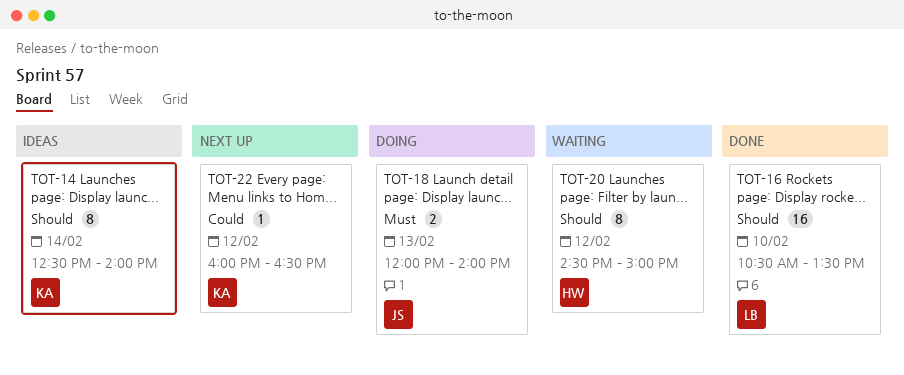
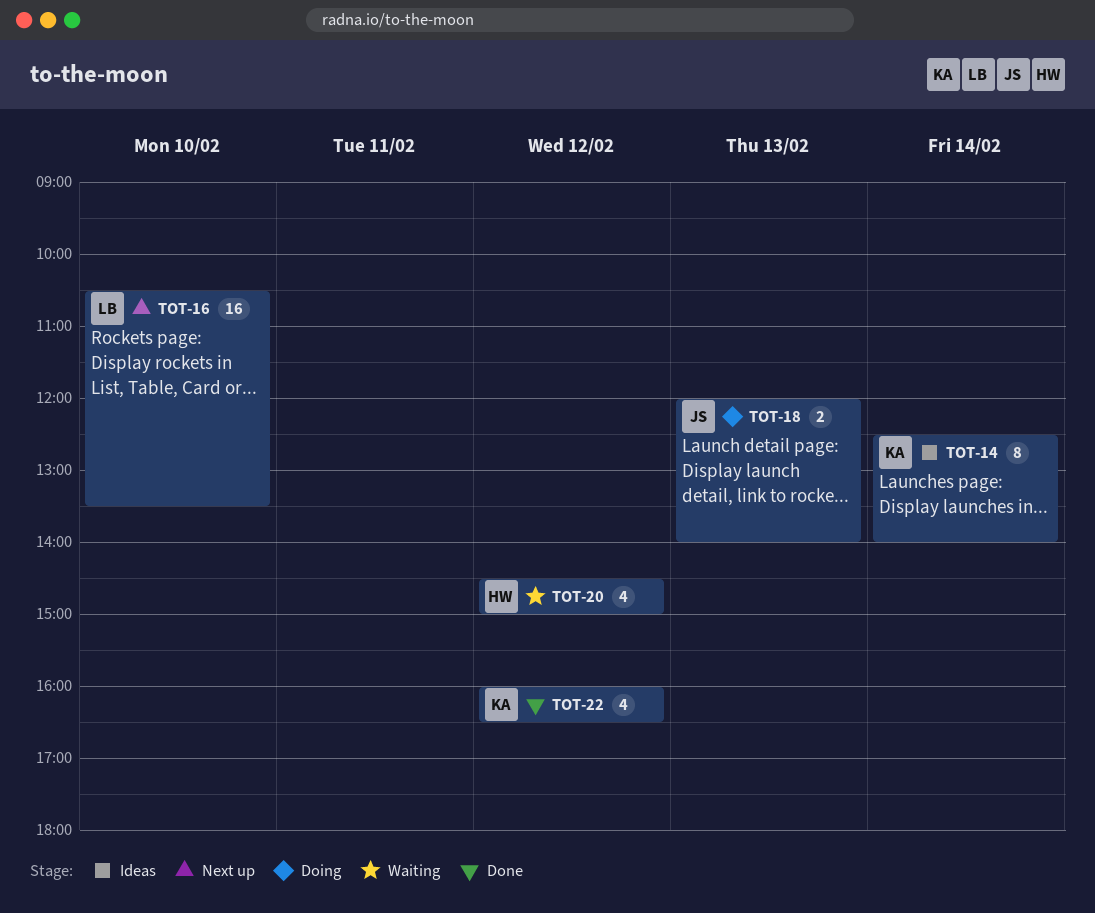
TOT-16, status: Done -> Next up
TOT-20, estimate: 8 -> 4
TOT-22, status: Next up -> Done
TOT-22, estimate: 1 -> 4

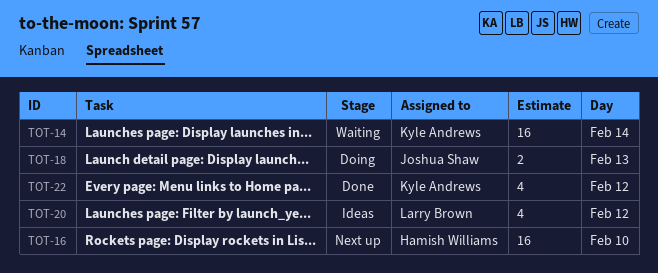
TOT-14, status: Ideas -> Waiting
TOT-14, estimate: 8 -> 16
TOT-16, owner: Larry Brown -> Hamish Williams
TOT-20, status: Waiting -> Ideas
TOT-20, owner: Hamish Williams -> Larry Brown

